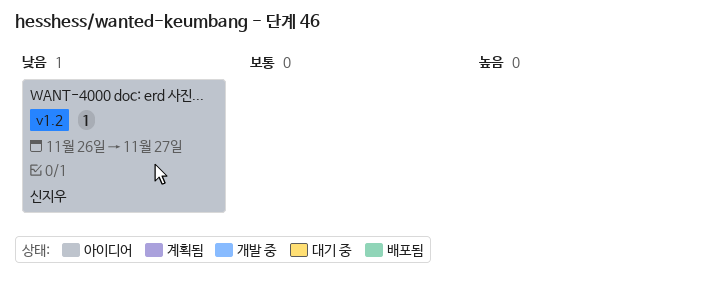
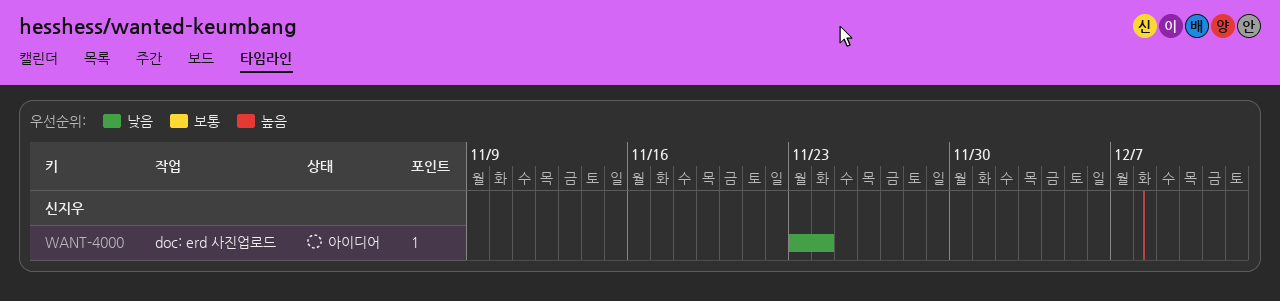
WANT-4000, start: Nov 26 -> Nov 23
WANT-4000, due: Nov 27 -> Nov 24

